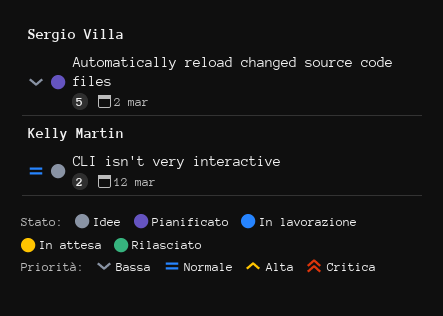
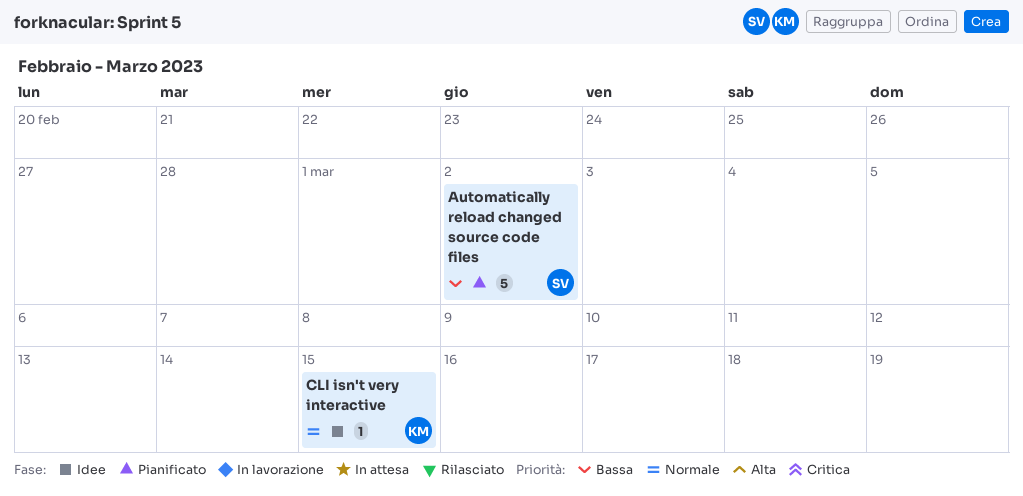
CLI isn't very interactive, estimate: 2 -> 1
CLI isn't very interactive, due: Mar 12 -> Mar 15

